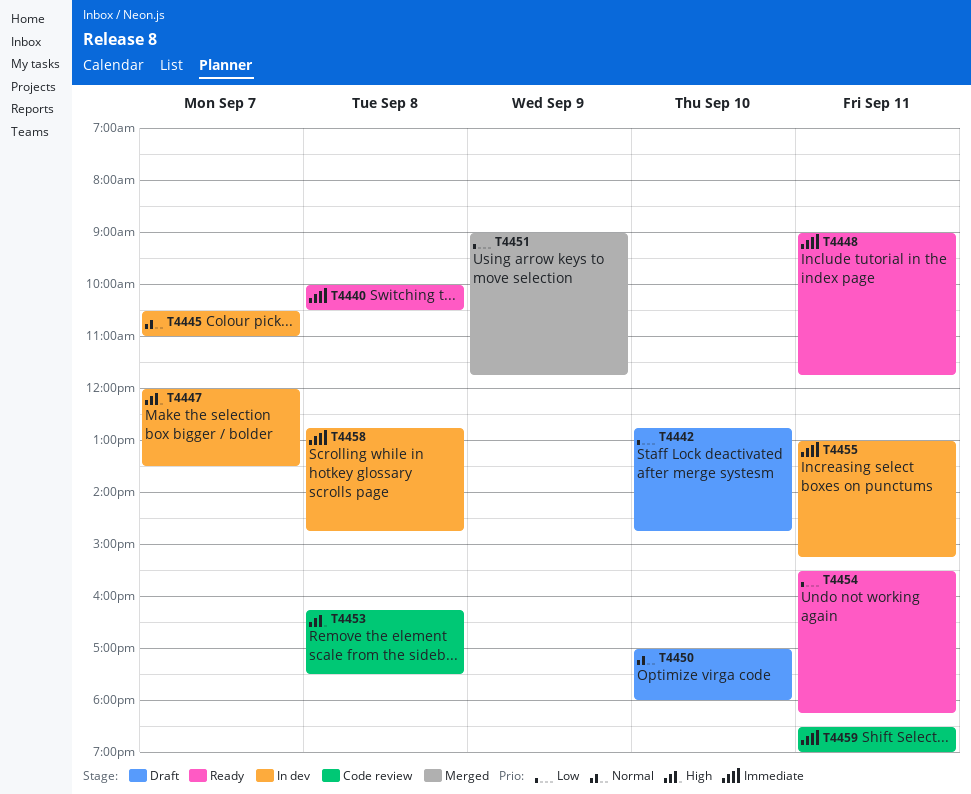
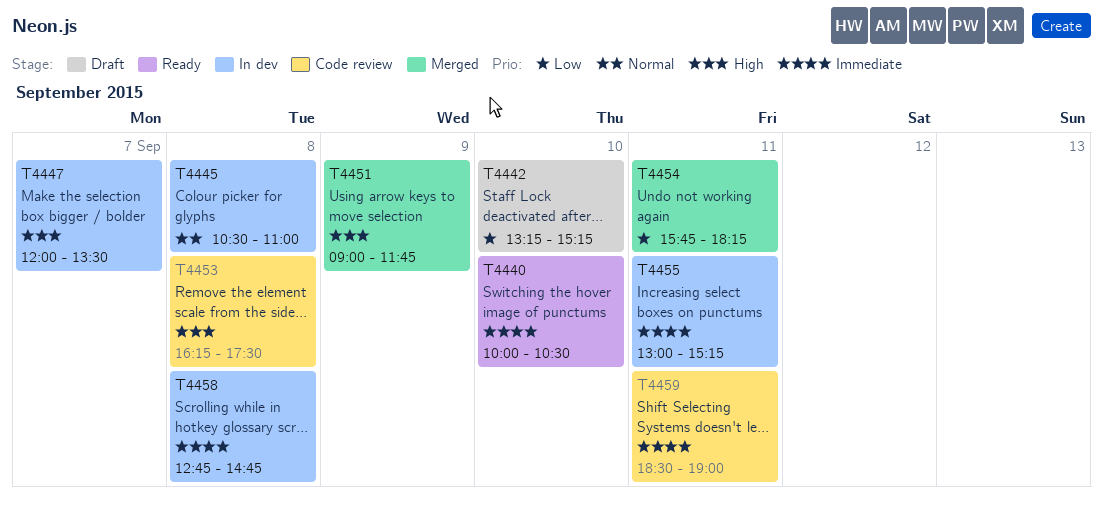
T4440, day: Sep 8 -> Sep 10
T4442, begins: 12:45 -> 13:15
T4442, ends: 14:45 -> 15:15
T4445, day: Sep 7 -> Sep 8
T4448: present -> none
T4450: present -> none
T4451, priority: Low -> High
T4454, status: Ready -> Merged
T4454, begins: 15:30 -> 15:45

